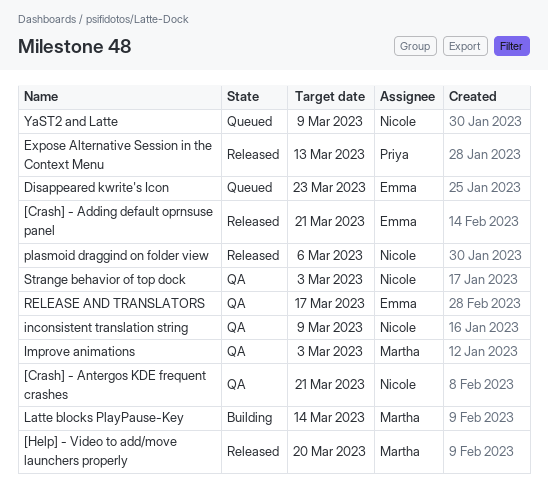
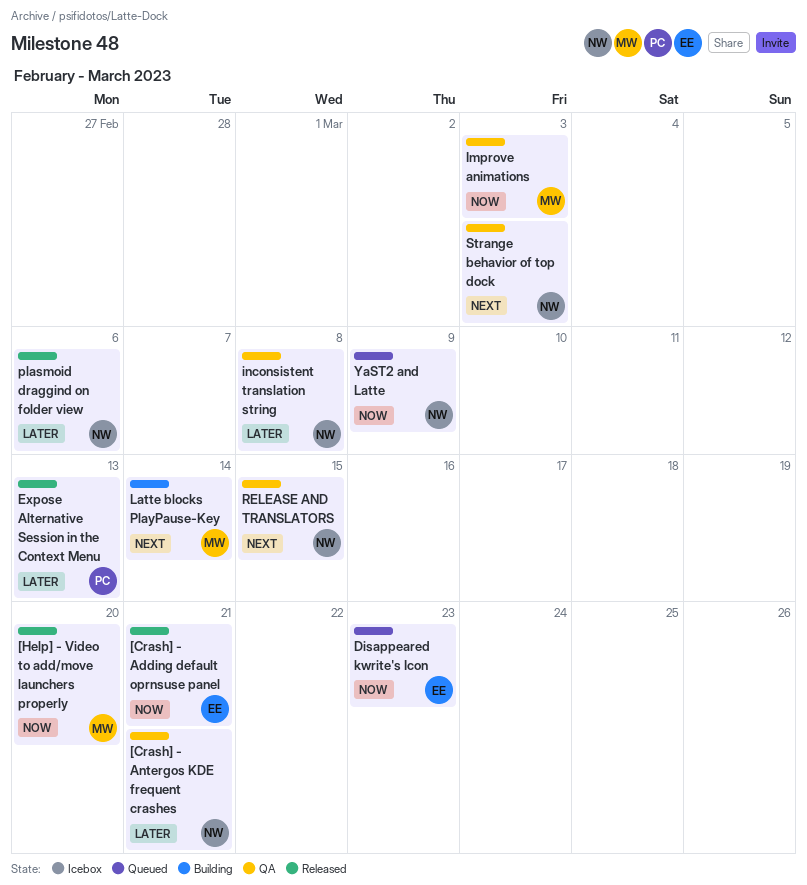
inconsistent translation string, due: Mar 9 -> Mar 8
RELEASE AND TRANSLATORS, owner: Emma -> Nicole
RELEASE AND TRANSLATORS, due: Mar 17 -> Mar 15

